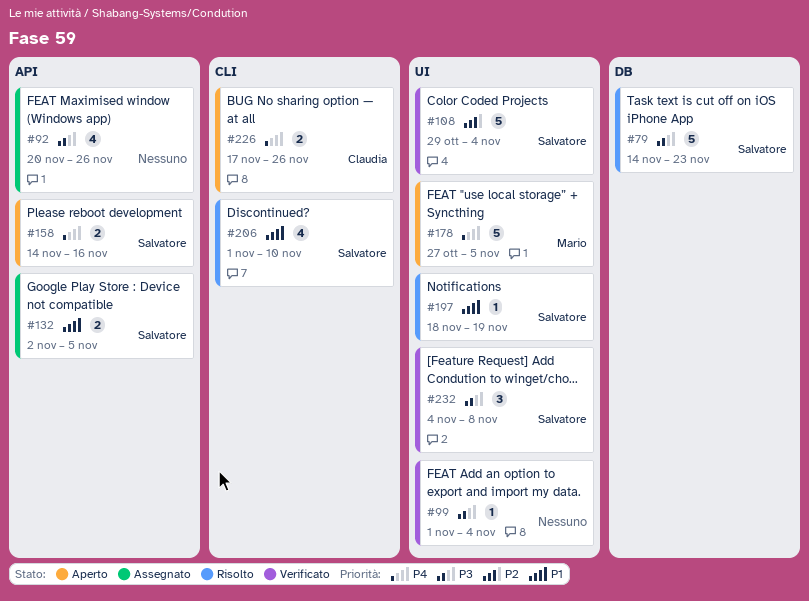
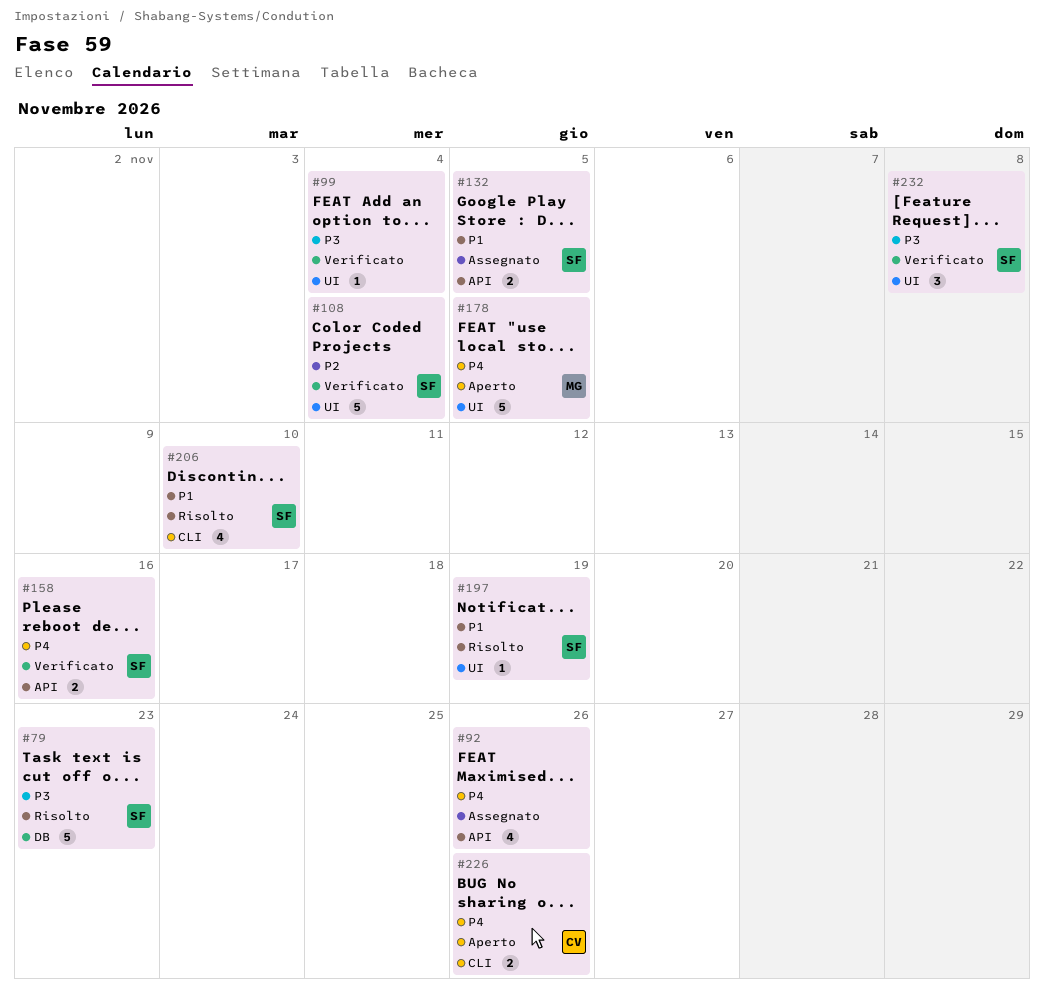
#92, priority: P3 -> P4
#158, status: Aperto -> Verificato

